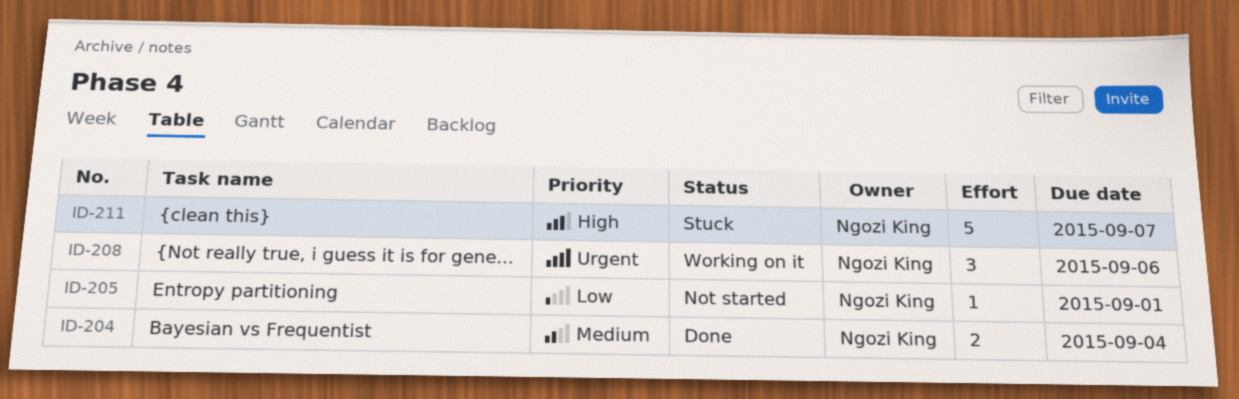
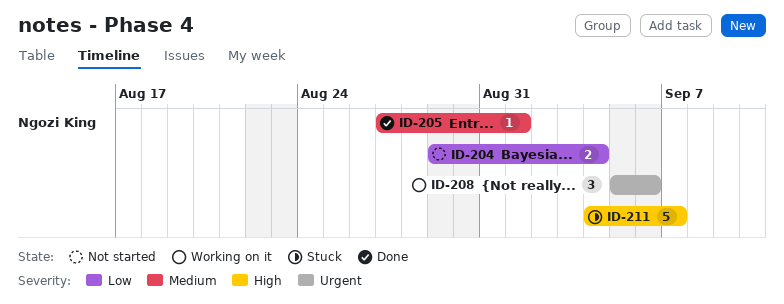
ID-204, status: Done -> Not started
ID-204, priority: Medium -> Low
ID-205, status: Not started -> Done
ID-205, priority: Low -> Medium

